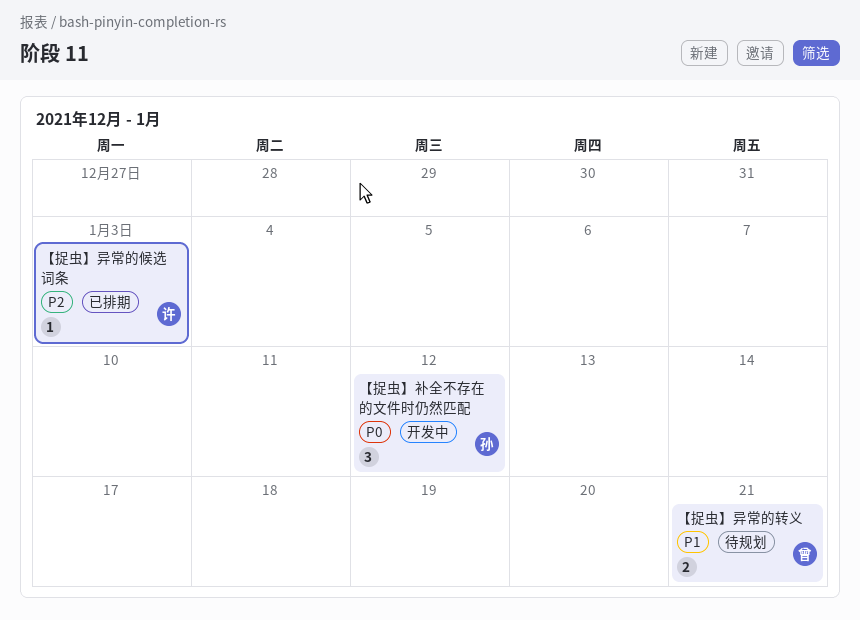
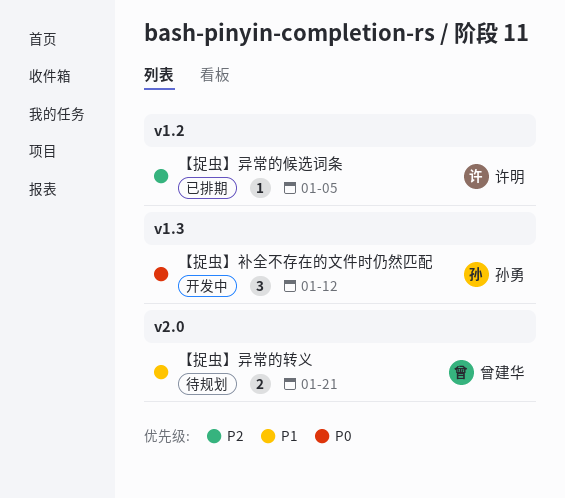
【捉虫】异常的候选词条, due: Jan 3 -> Jan 5

